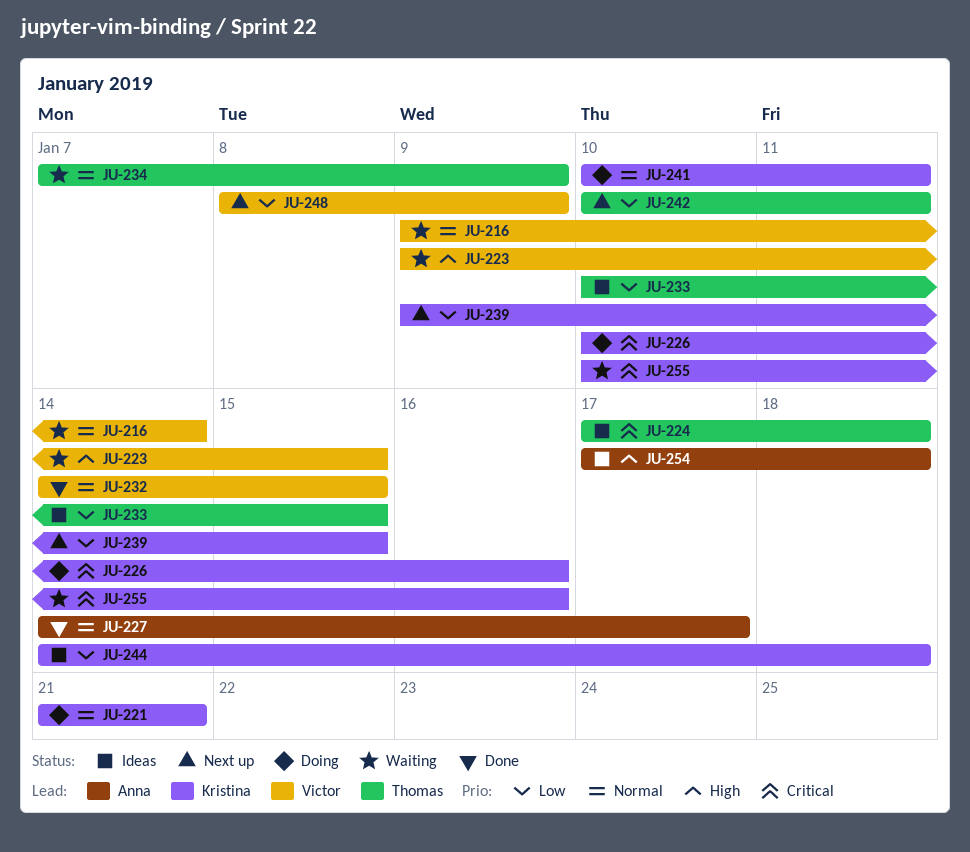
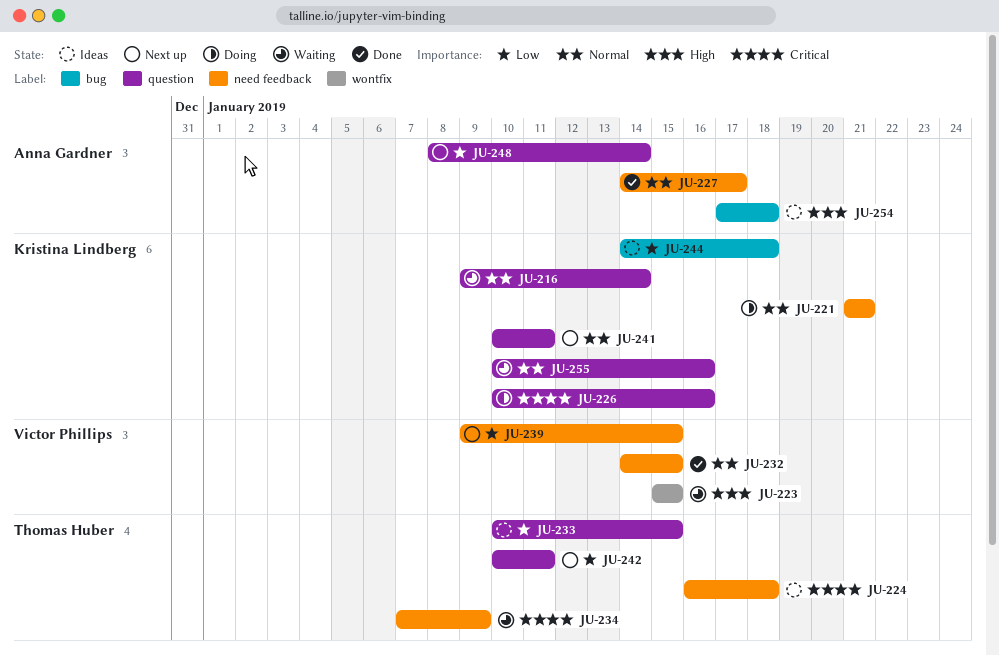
JU-216, owner: Victor Phillips -> Kristina Lindberg
JU-223, start: Jan 9 -> Jan 15
JU-224, start: Jan 17 -> Jan 16
JU-234, priority: Normal -> Critical
JU-239, owner: Kristina Lindberg -> Victor Phillips
JU-241, status: Doing -> Next up
JU-248, owner: Victor Phillips -> Anna Gardner
JU-248, due: Jan 9 -> Jan 14
JU-255, priority: Critical -> Normal

